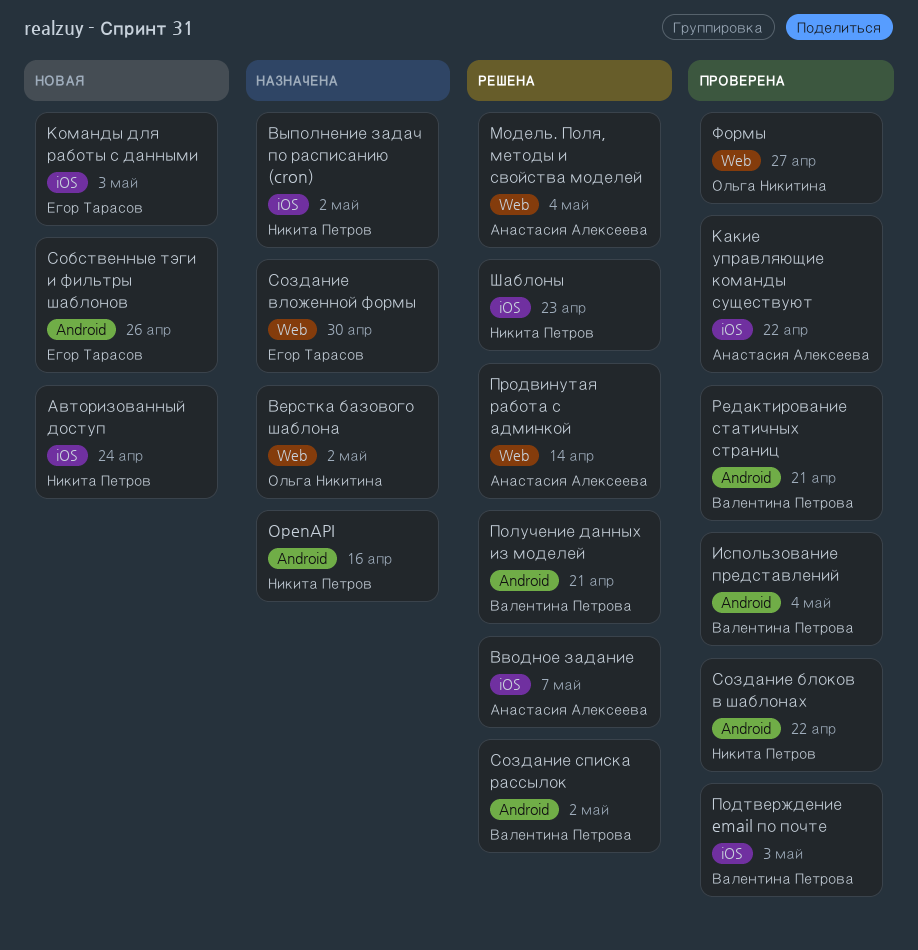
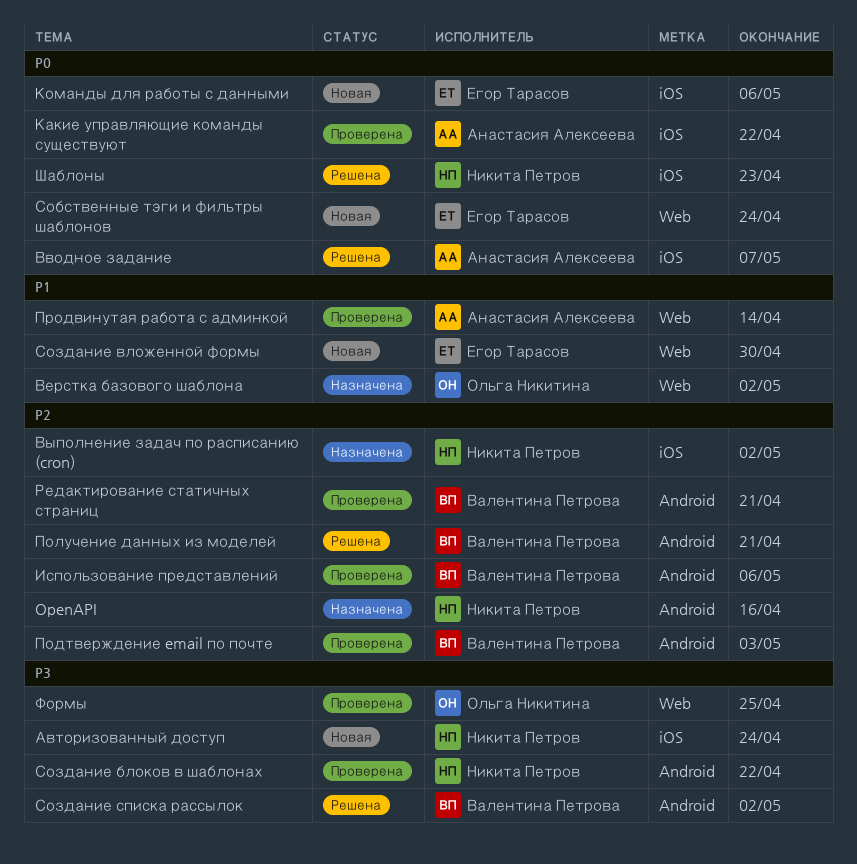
Использование представлений, due: May 4 -> May 6
Команды для работы с данными, due: May 3 -> May 6
Модель. Поля, методы и свойства моделей: present -> none
Подтверждение email по почте, label: iOS -> Android
Продвинутая работа с админкой, status: Решена -> Проверена
Собственные тэги и фильтры шаблонов, label: Android -> Web
Собственные тэги и фильтры шаблонов, due: Apr 26 -> Apr 24
Создание вложенной формы, status: Назначена -> Новая
Формы, due: Apr 27 -> Apr 25

